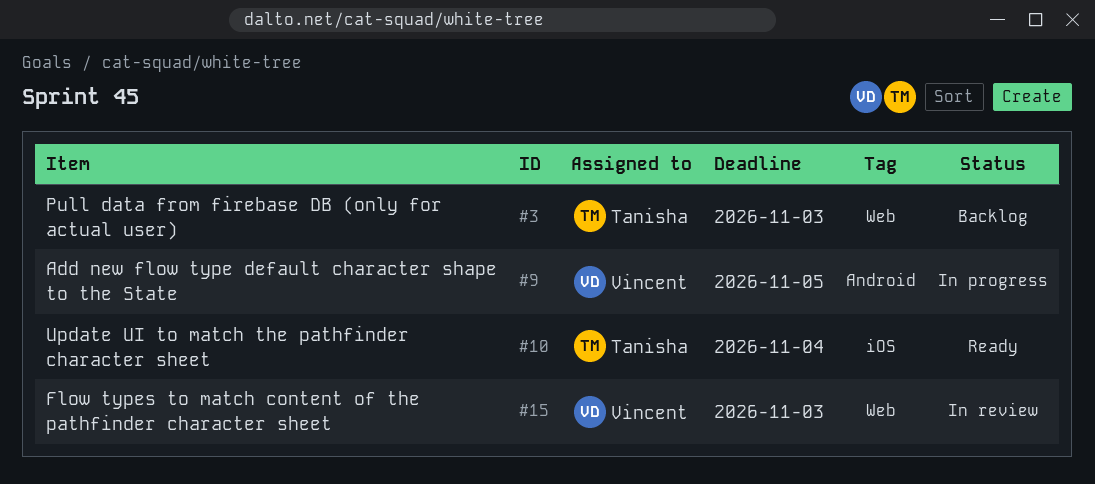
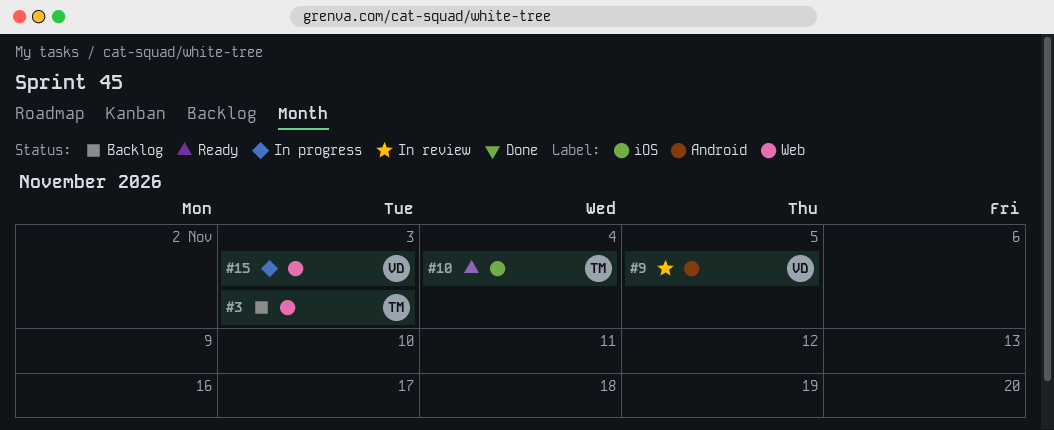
#9, status: In progress -> In review
#15, status: In review -> In progress

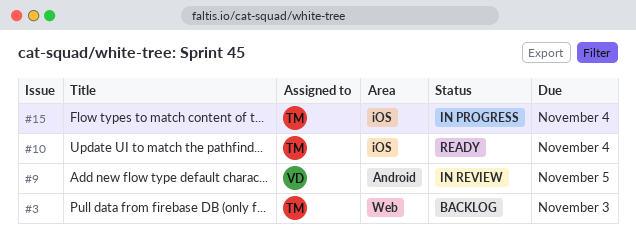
#15, owner: VD -> TM
#15, label: Web -> iOS
#15, due: Nov 3 -> Nov 4

